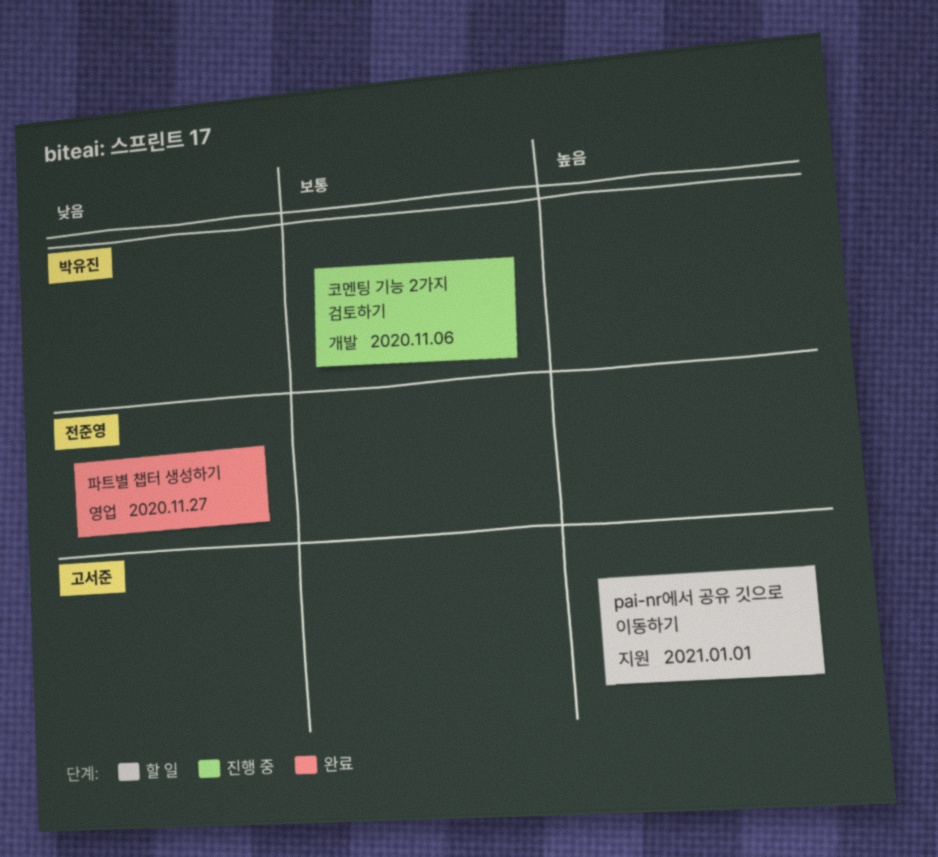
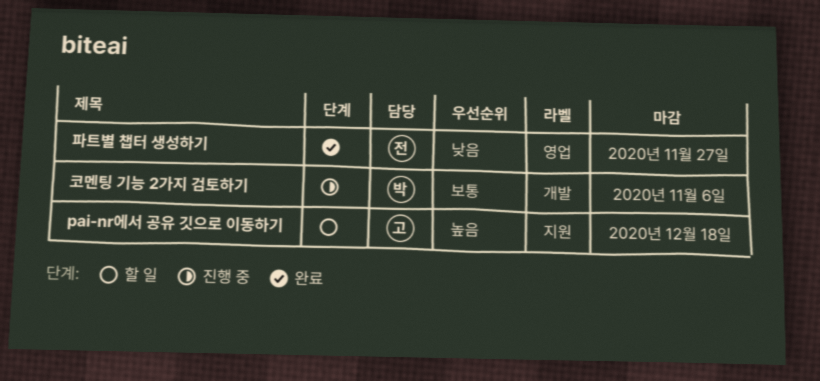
pai-nr에서 공유 깃으로 이동하기, due: Jan 1 -> Dec 18

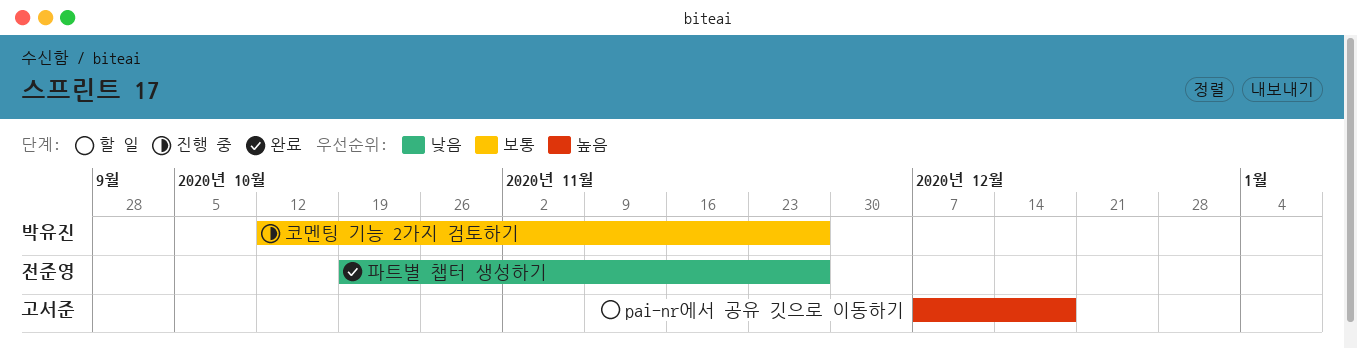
코멘팅 기능 2가지 검토하기, due: Nov 6 -> Nov 27

